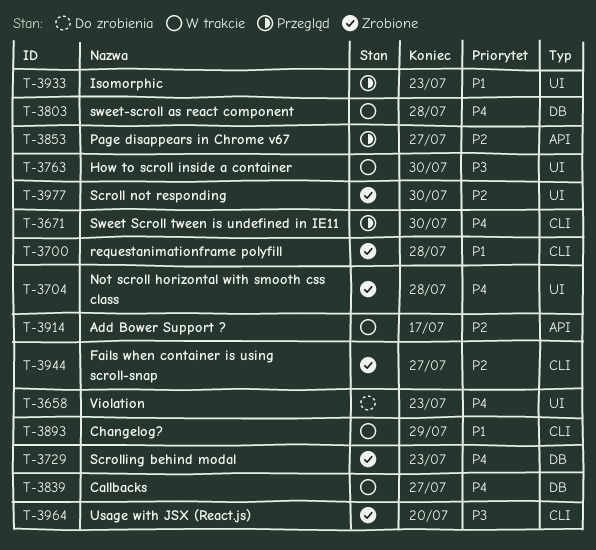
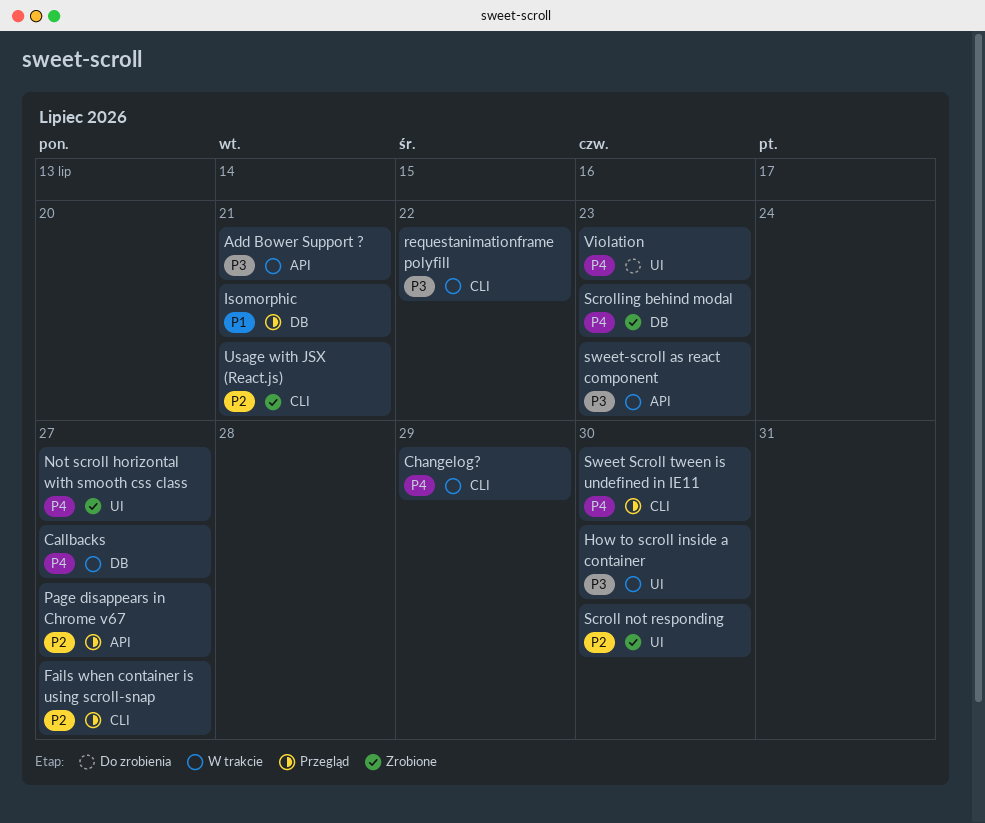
Add Bower Support ?, priority: P2 -> P3
Add Bower Support ?, due: Jul 17 -> Jul 21
Changelog?, priority: P1 -> P4
Fails when container is using scroll-snap, status: Zrobione -> Przegląd
Isomorphic, label: UI -> DB
Isomorphic, due: Jul 23 -> Jul 21
Not scroll horizontal with smooth css class, due: Jul 28 -> Jul 27
requestanimationframe polyfill, status: Zrobione -> W trakcie
requestanimationframe polyfill, priority: P1 -> P3
requestanimationframe polyfill, due: Jul 28 -> Jul 22
sweet-scroll as react component, priority: P4 -> P3
sweet-scroll as react component, label: DB -> API
sweet-scroll as react component, due: Jul 28 -> Jul 23
Usage with JSX (React.js), priority: P3 -> P2
Usage with JSX (React.js), due: Jul 20 -> Jul 21

